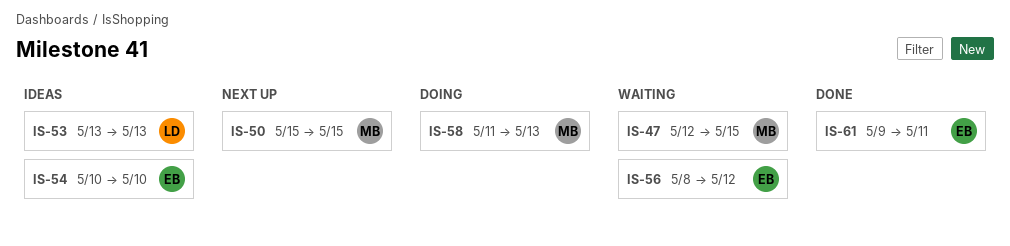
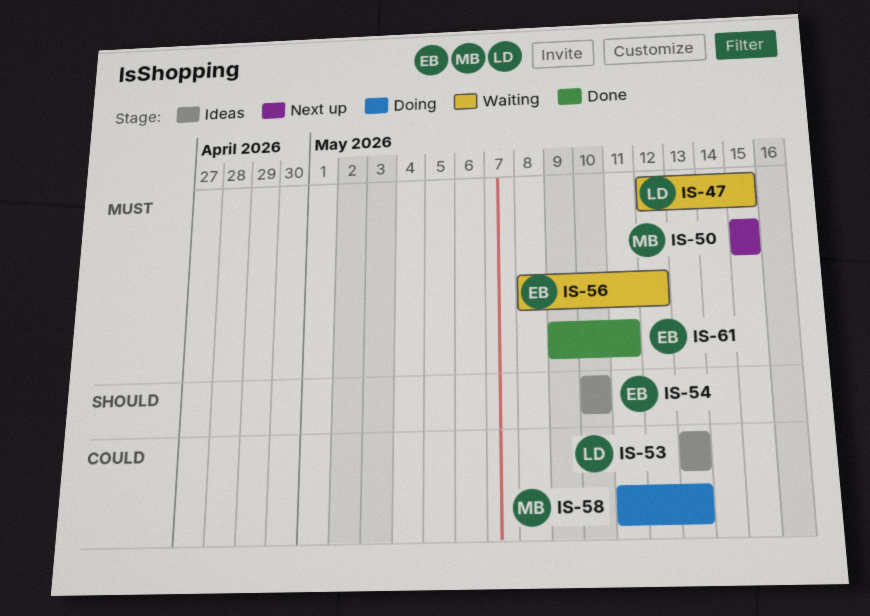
IS-47, owner: MB -> LD

